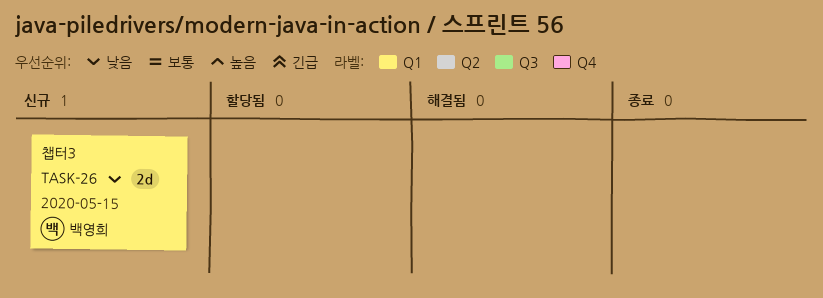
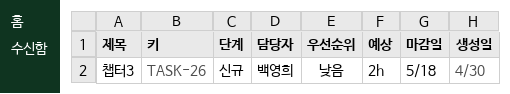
TASK-26, estimate: 2d -> 2h
TASK-26, due: May 15 -> May 18

